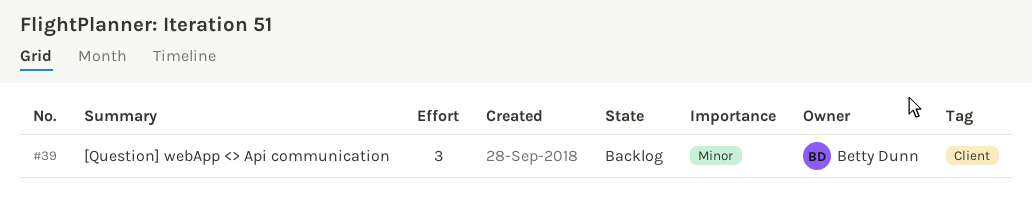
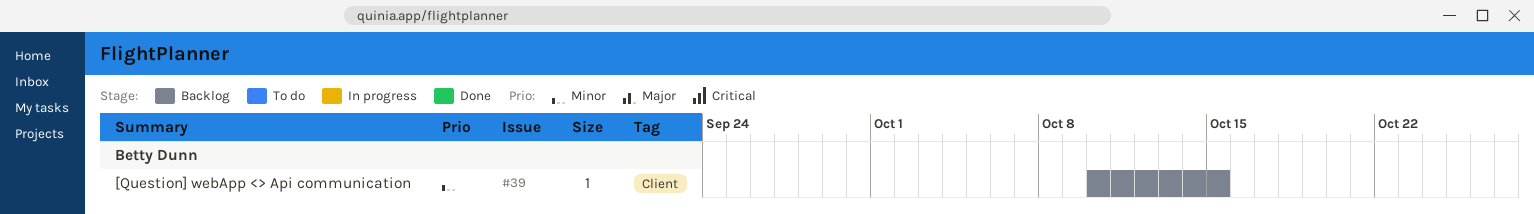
#39, estimate: 3 -> 1

